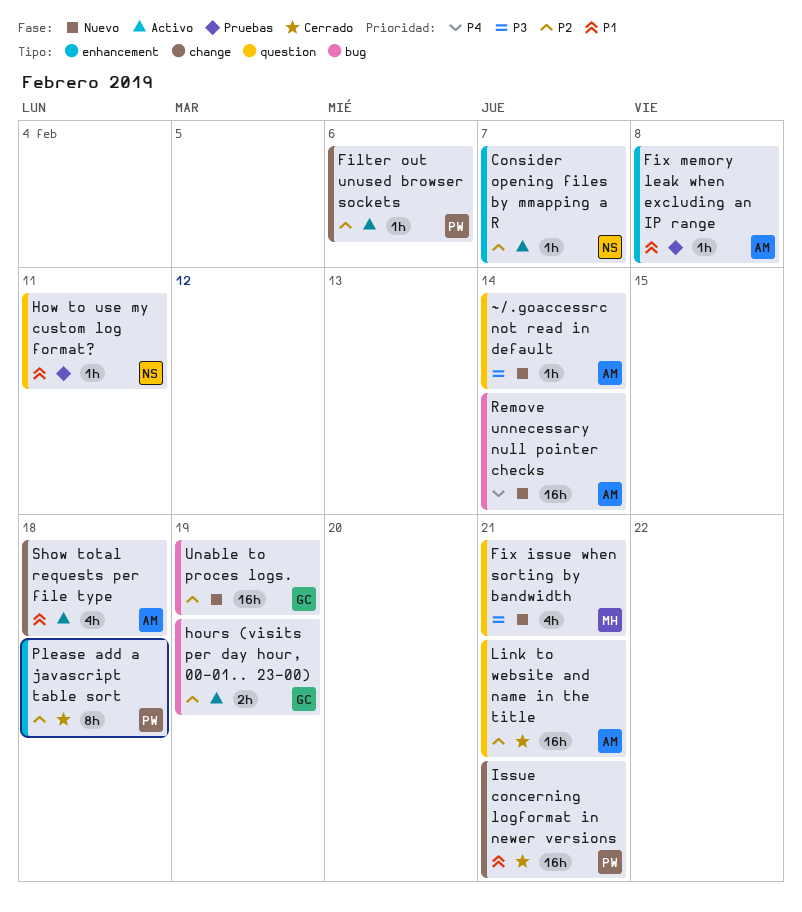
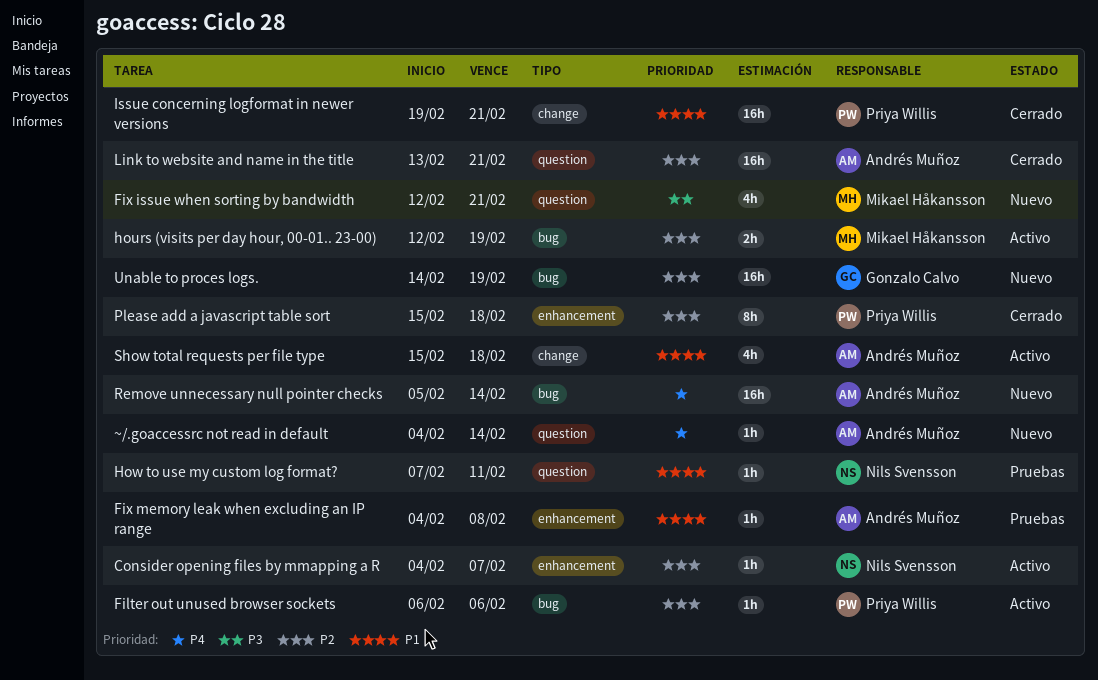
Filter out unused browser sockets, label: change -> bug
hours (visits per day hour, 00-01.. 23-00), owner: Gonzalo Calvo -> Mikael Håkansson
~/.goaccessrc not read in default, priority: P3 -> P4

